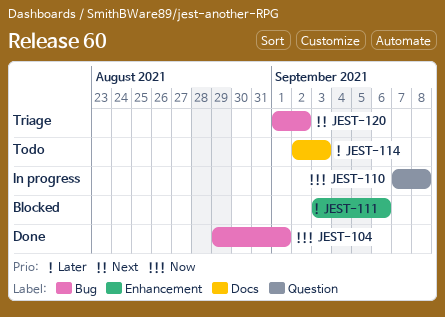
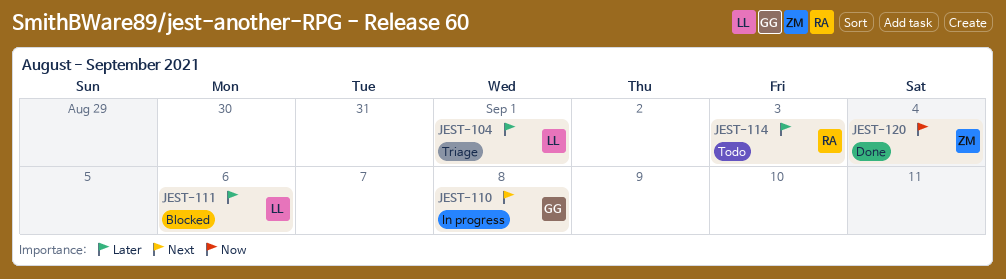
JEST-104, status: Done -> Triage
JEST-104, priority: Now -> Later
JEST-110, priority: Now -> Next
JEST-120, status: Triage -> Done
JEST-120, priority: Next -> Now
JEST-120, due: Sep 2 -> Sep 4

